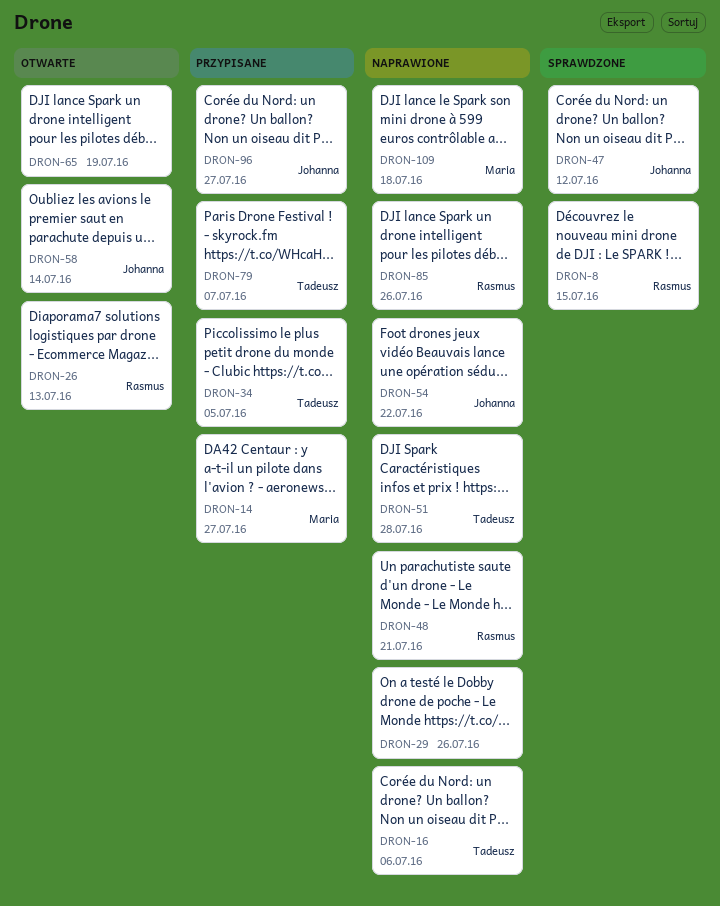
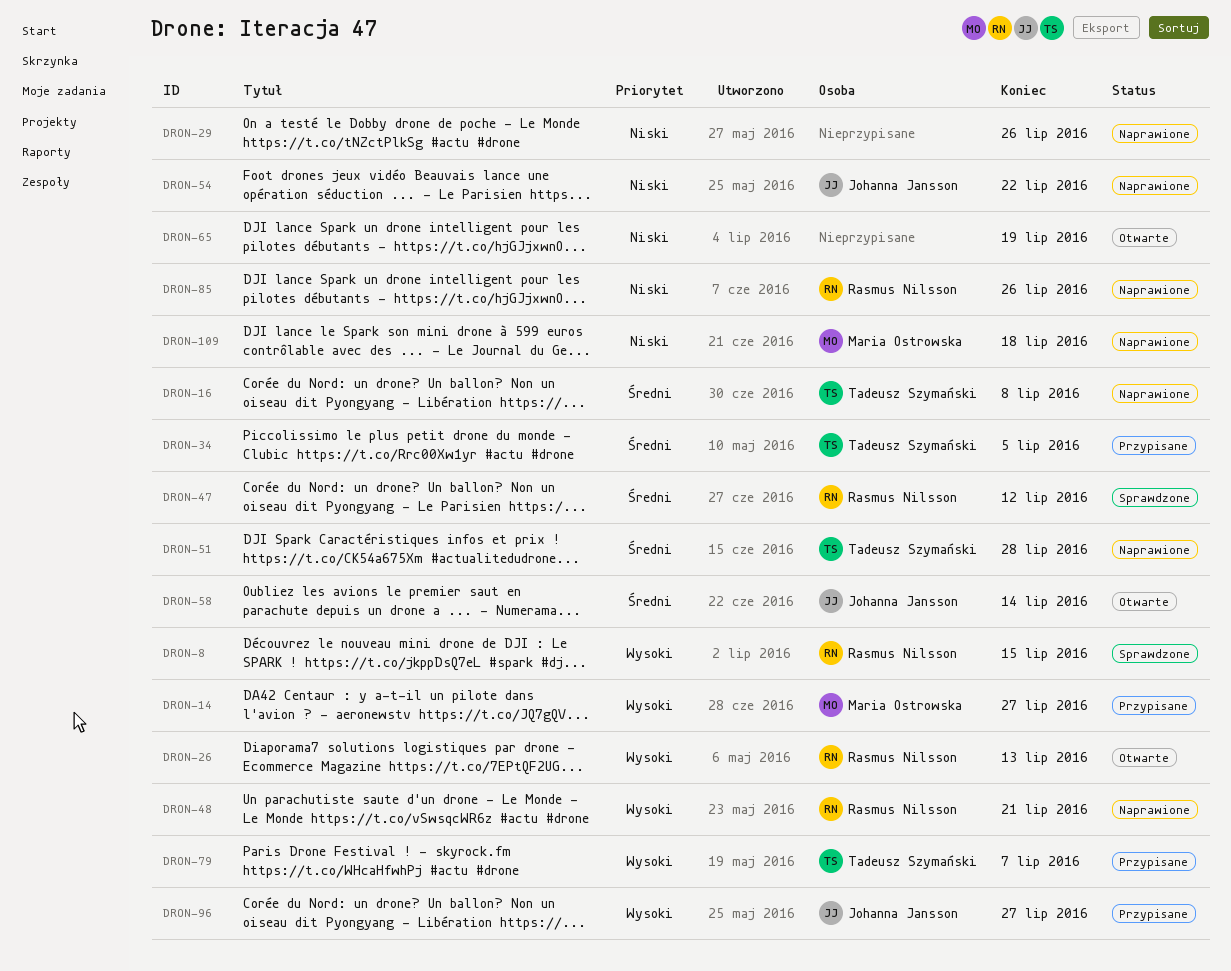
DRON-16, due: Jul 6 -> Jul 8
DRON-47, owner: Johanna Jansson -> Rasmus Nilsson

